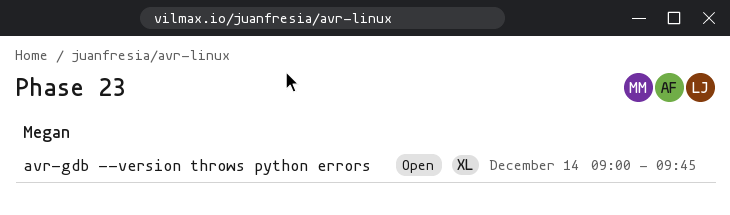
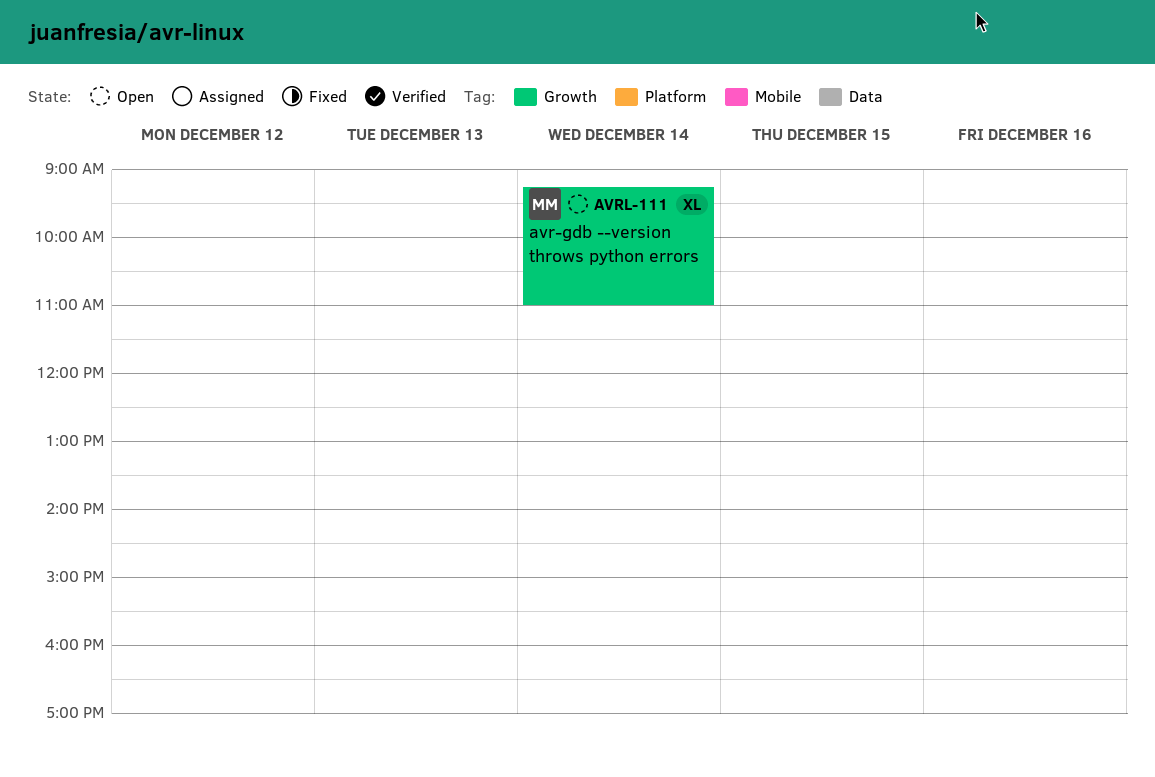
avr-gdb --version throws python errors, begins: 09:00 -> 09:15
avr-gdb --version throws python errors, ends: 09:45 -> 11:00

